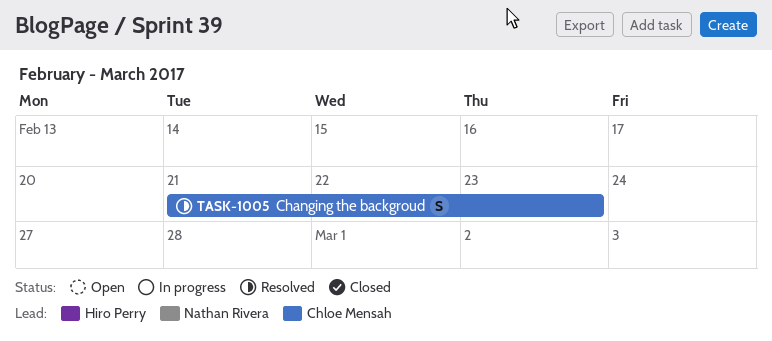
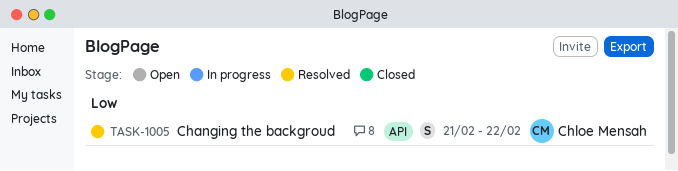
TASK-1005, due: Feb 23 -> Feb 22

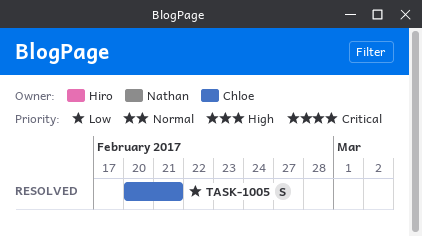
TASK-1005, start: Feb 21 -> Feb 20
TASK-1005, due: Feb 22 -> Feb 21

